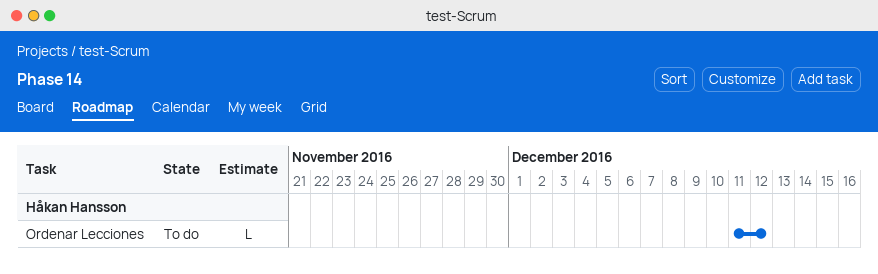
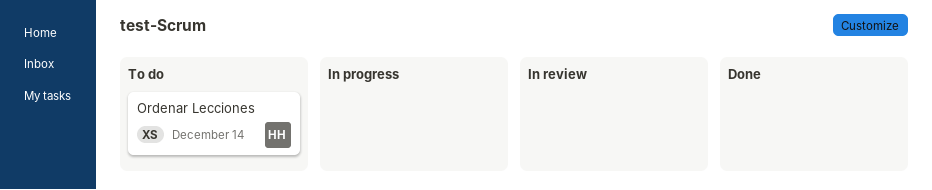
Ordenar Lecciones, estimate: L -> XS
Ordenar Lecciones, due: Dec 12 -> Dec 14

